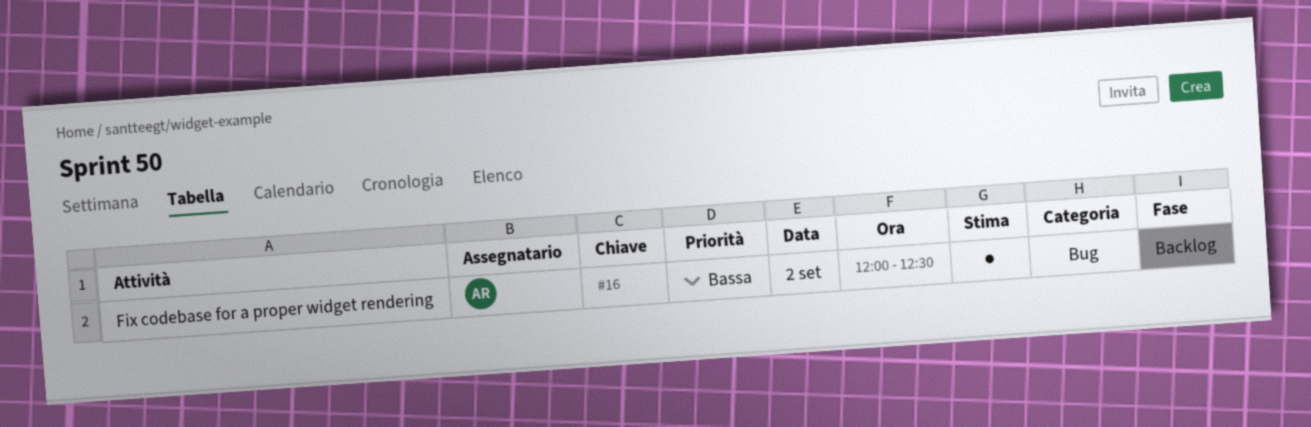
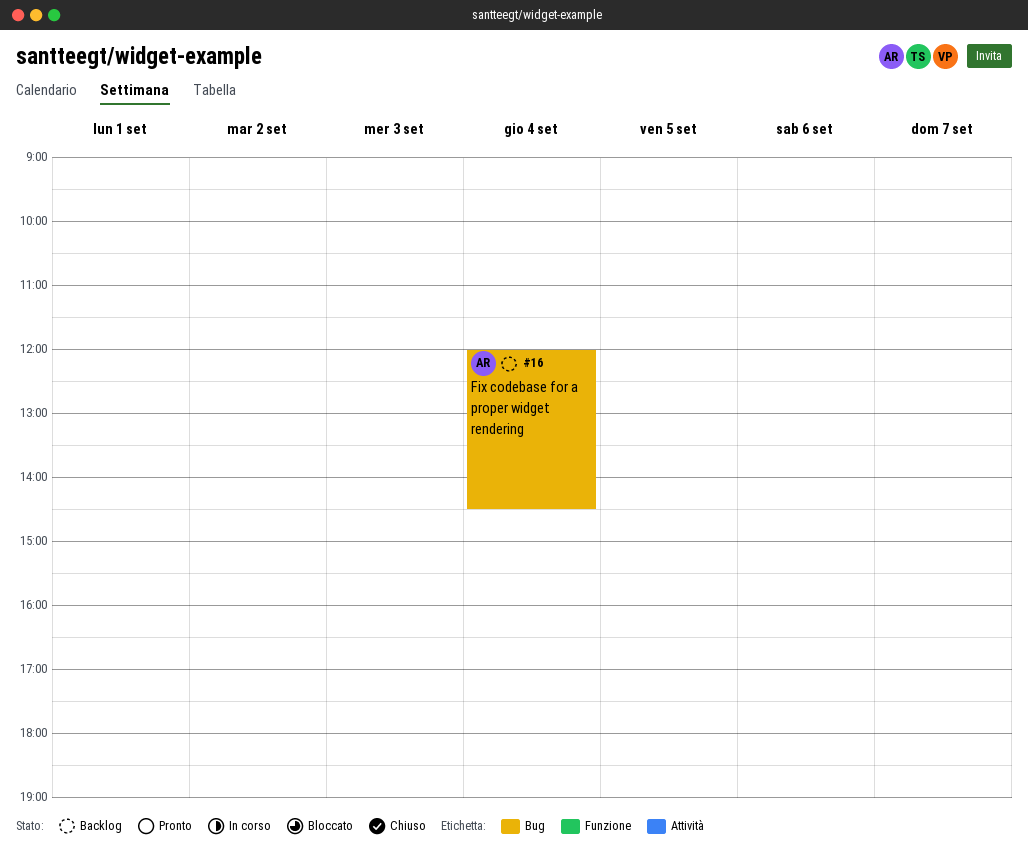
#16, day: Sep 2 -> Sep 4
#16, ends: 12:30 -> 14:30

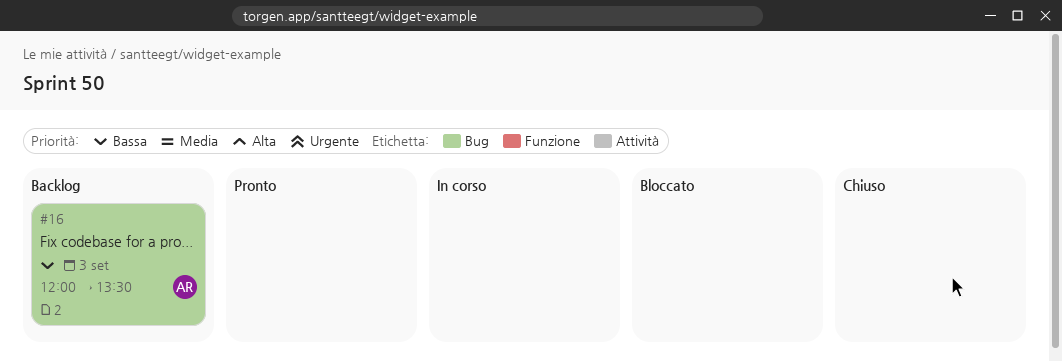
#16, day: Sep 4 -> Sep 3
#16, ends: 14:30 -> 13:30

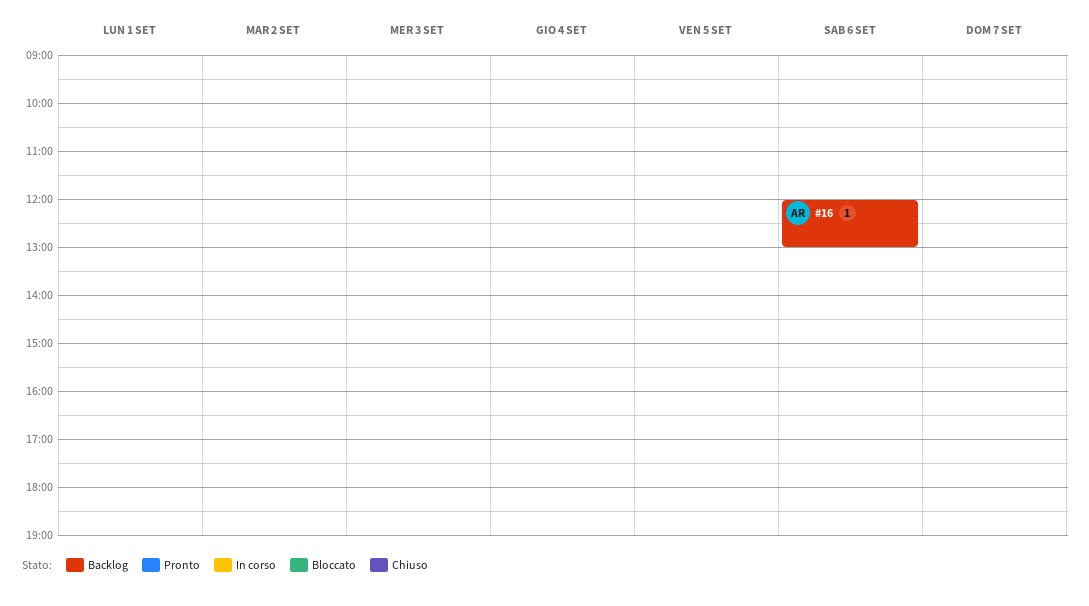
#16, day: Sep 3 -> Sep 6
#16, ends: 13:30 -> 13:00

